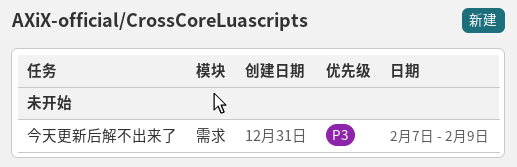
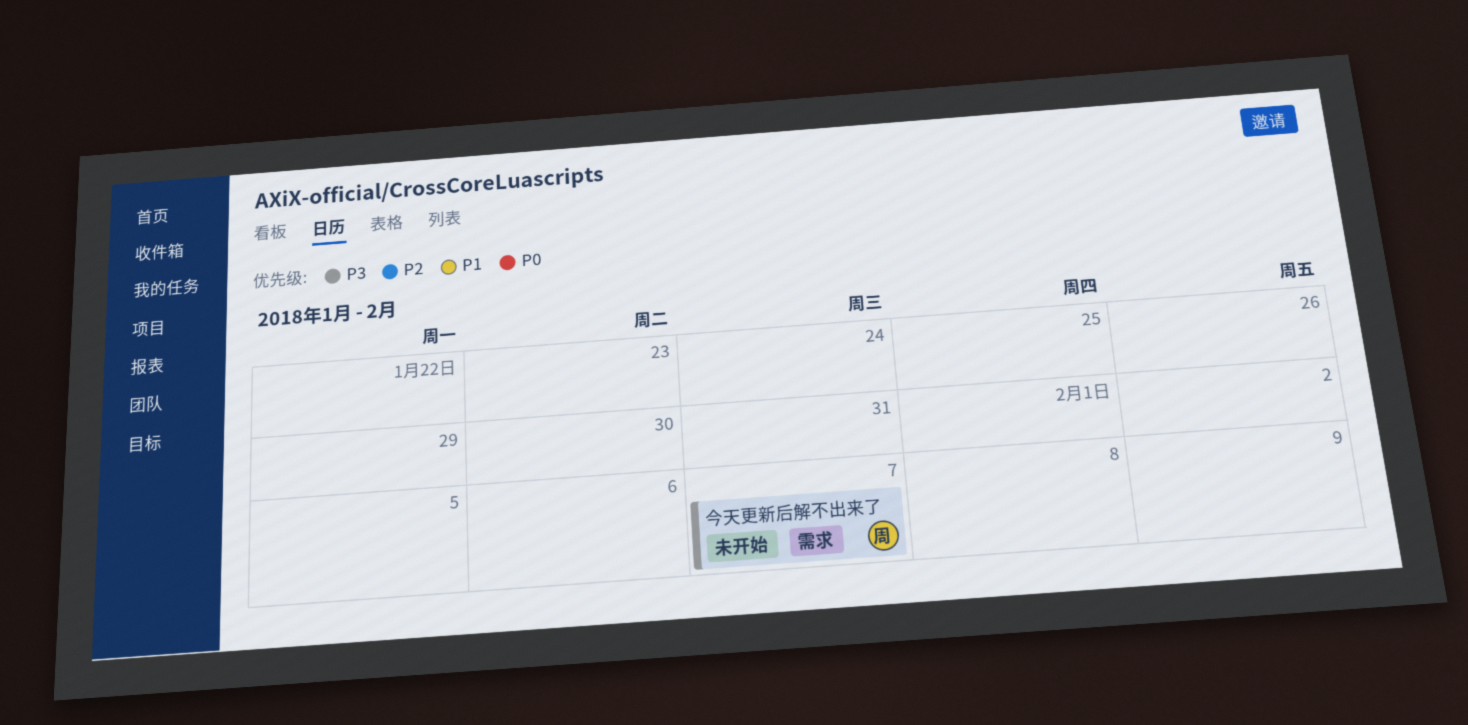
今天更新后解不出来了, due: Feb 9 -> Feb 7

